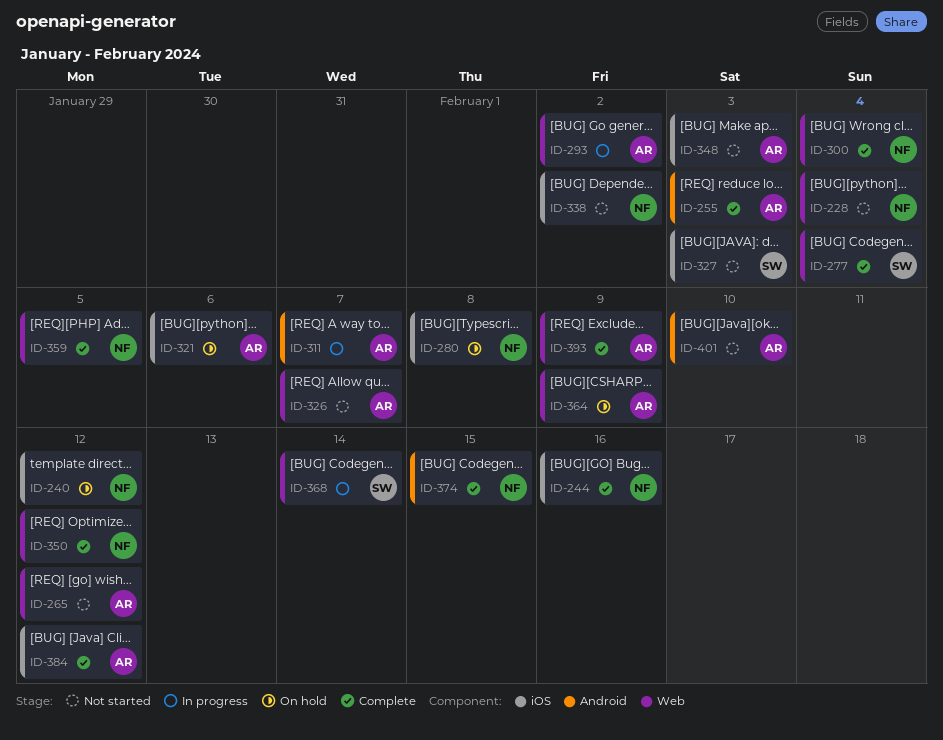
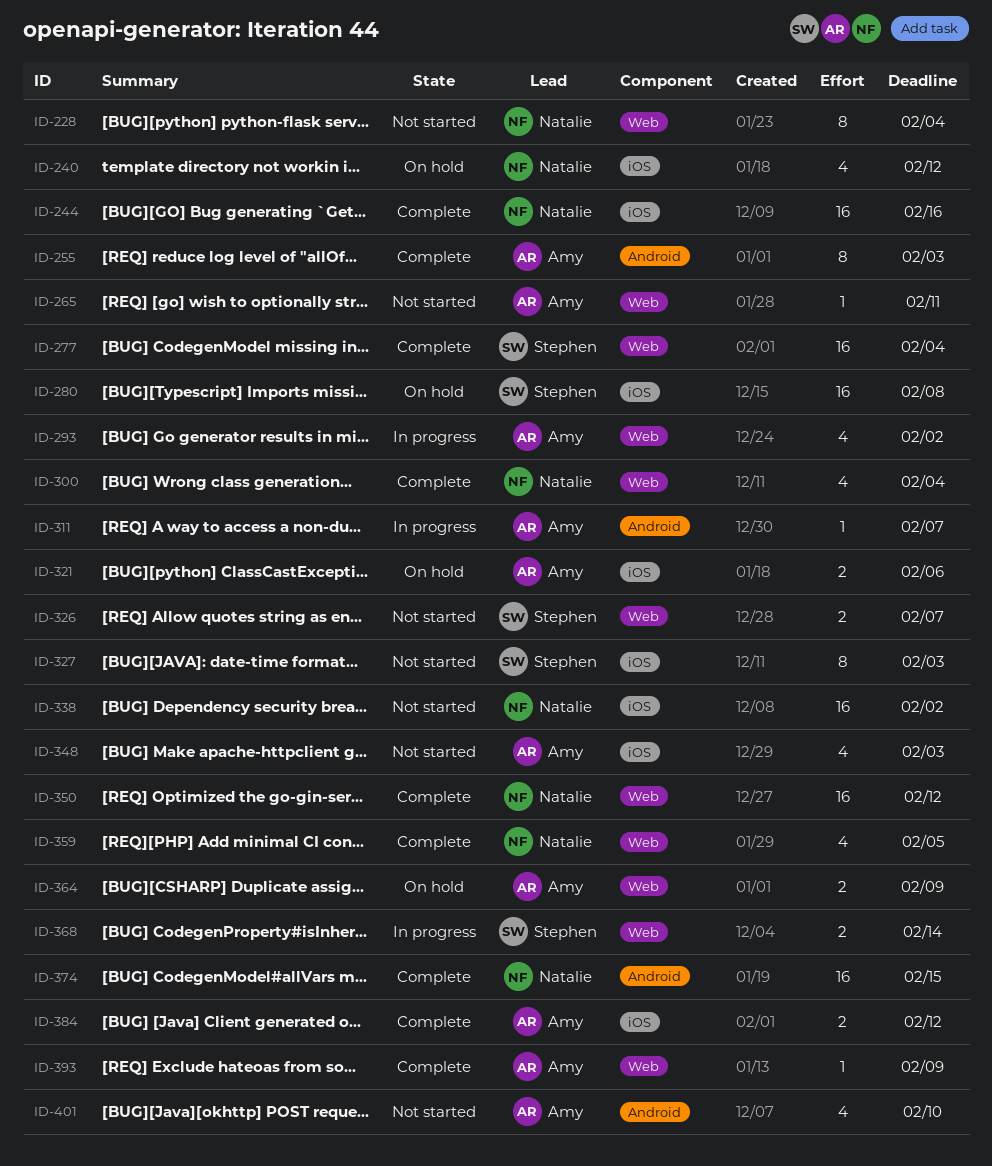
ID-265, due: Feb 12 -> Feb 11
ID-280, owner: Natalie -> Stephen
ID-326, owner: Amy -> Stephen

